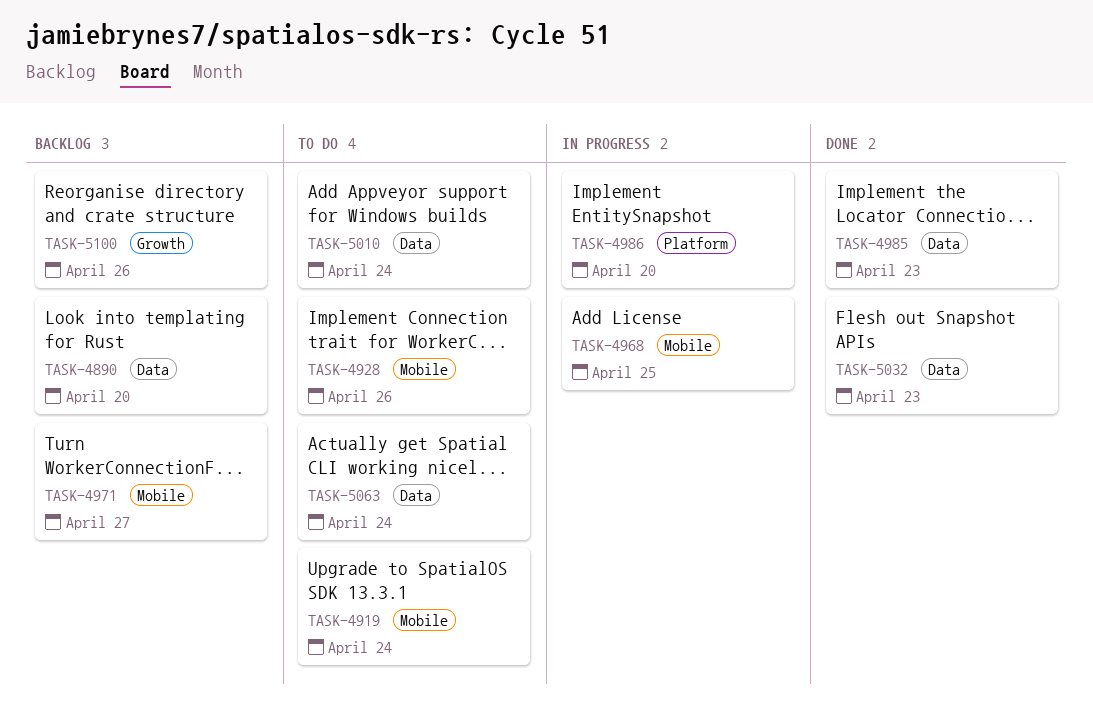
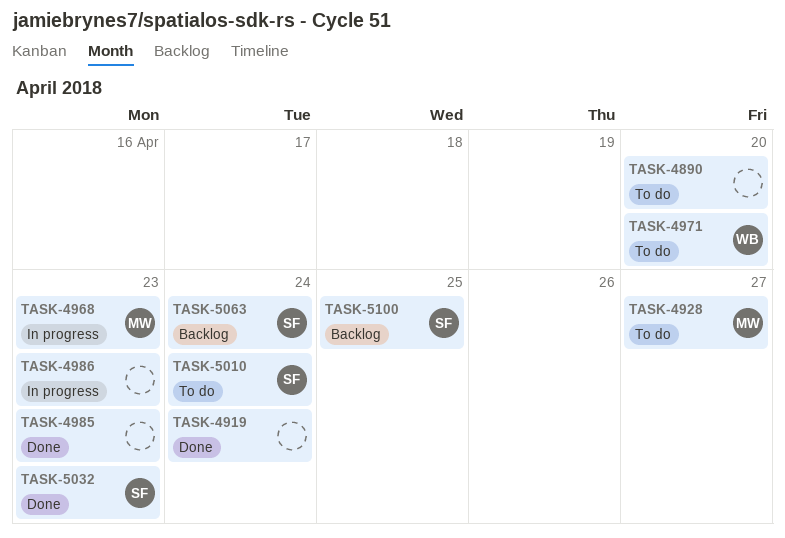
TASK-4890, status: Backlog -> To do
TASK-4919, status: To do -> Done
TASK-4928, due: Apr 26 -> Apr 27
TASK-4968, due: Apr 25 -> Apr 23
TASK-4971, status: Backlog -> To do
TASK-4971, due: Apr 27 -> Apr 20
TASK-4986, due: Apr 20 -> Apr 23
TASK-5063, status: To do -> Backlog
TASK-5100, due: Apr 26 -> Apr 25

